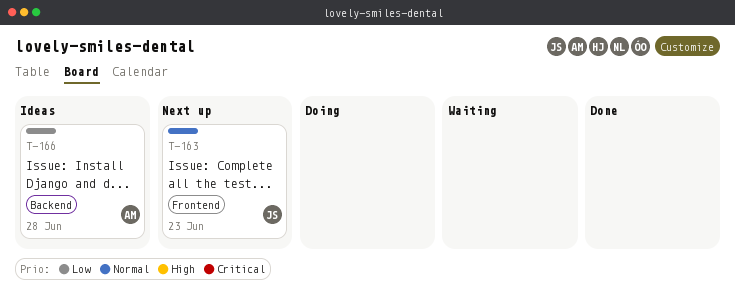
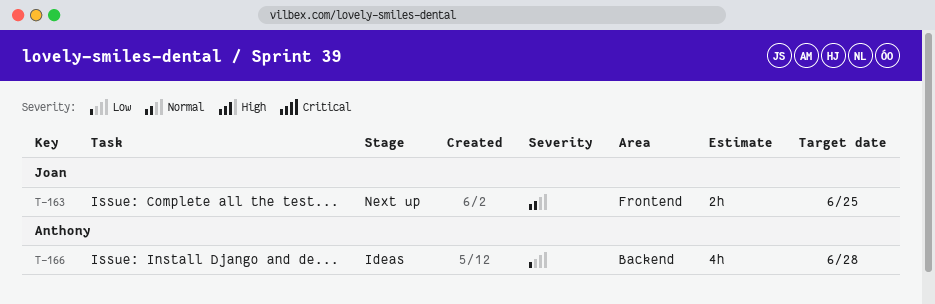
T-163, due: Jun 23 -> Jun 25

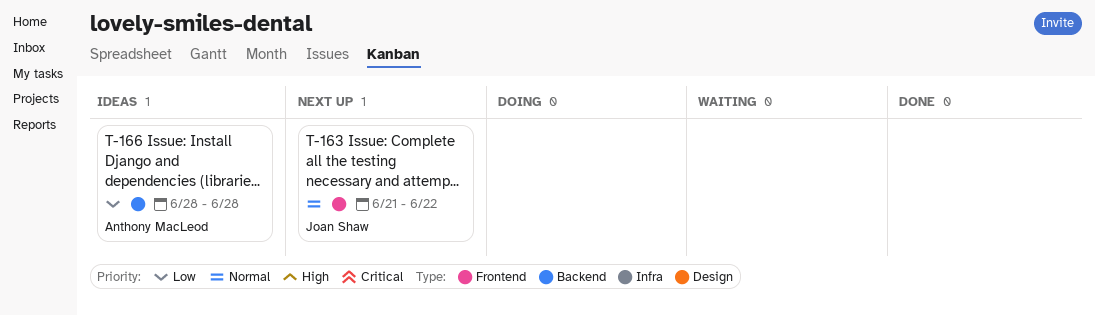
T-163, due: Jun 25 -> Jun 22

